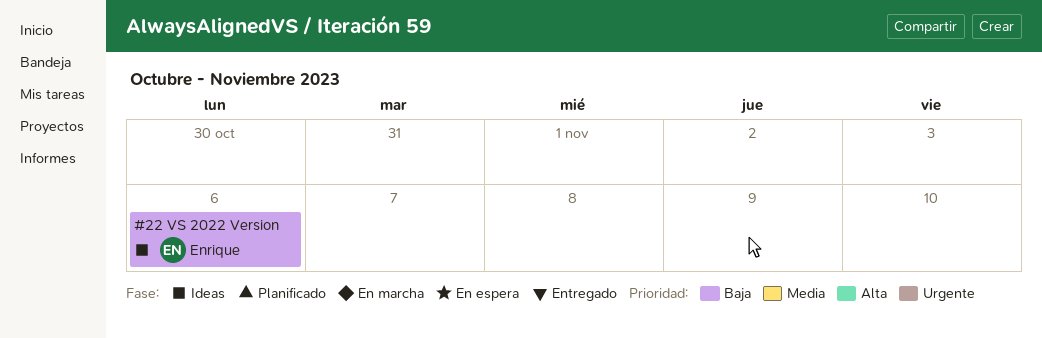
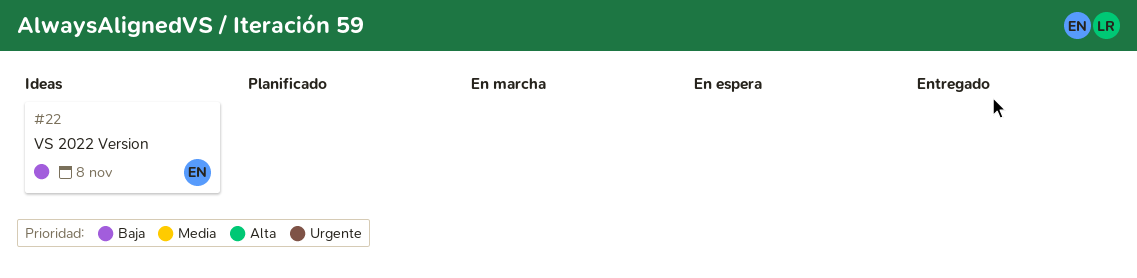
#22, due: Nov 6 -> Nov 8

